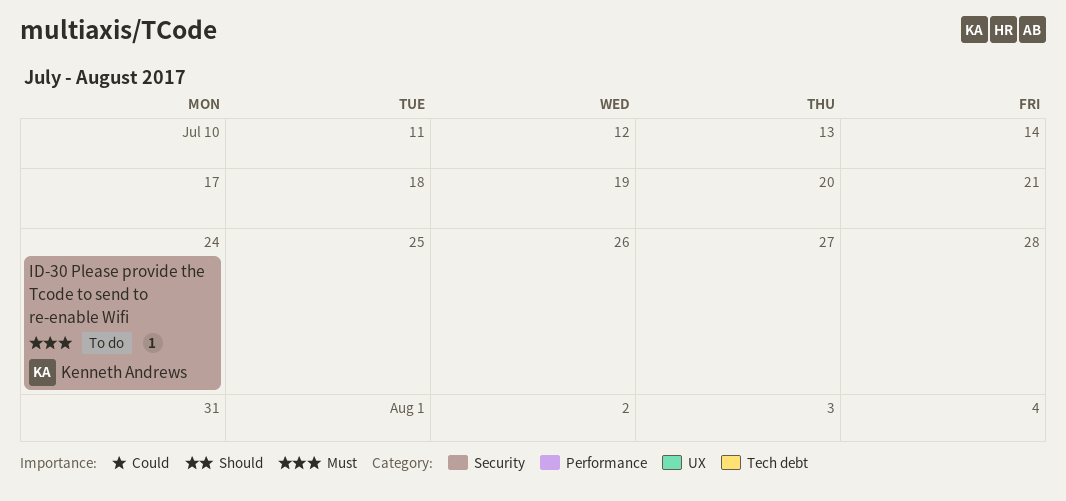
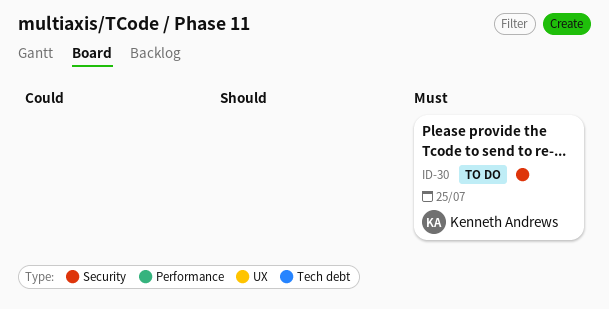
ID-30, due: Jul 24 -> Jul 25

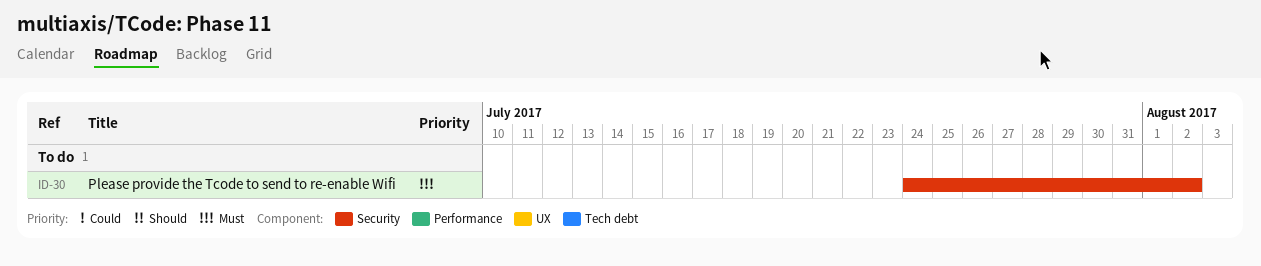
ID-30, due: Jul 25 -> Aug 2

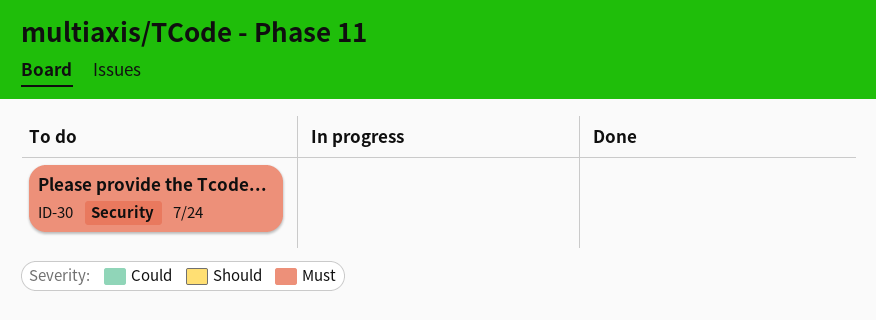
ID-30, due: Aug 2 -> Jul 24

